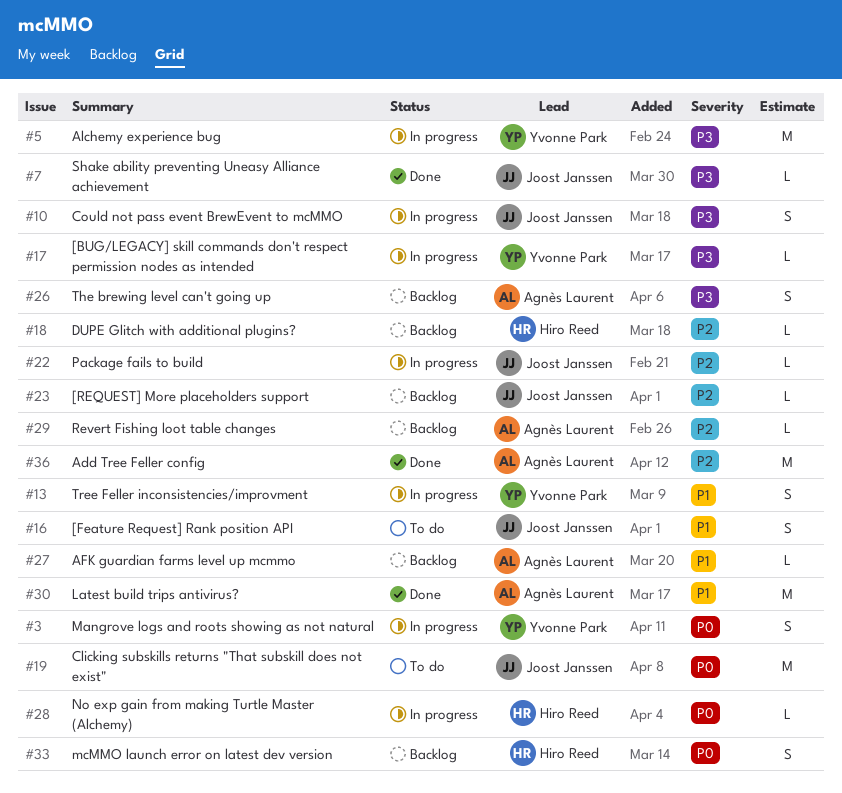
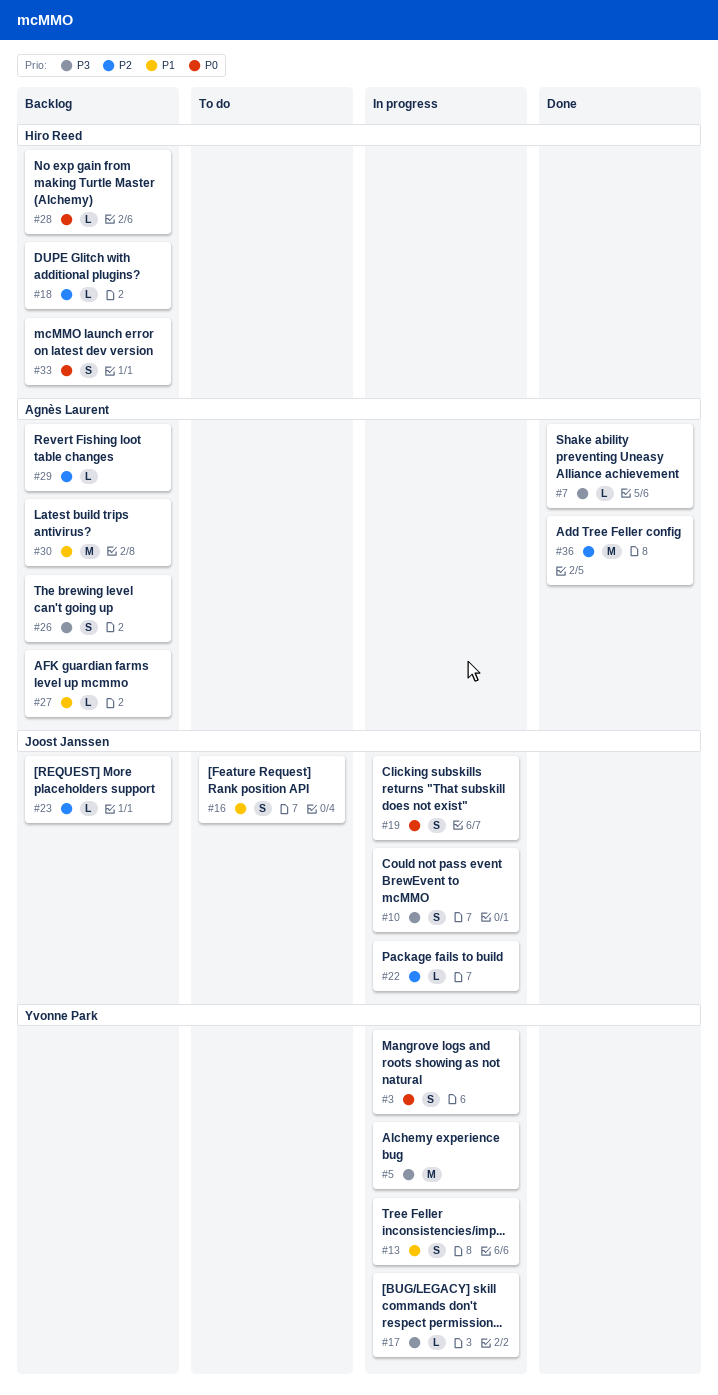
#7, owner: Joost Janssen -> Agnès Laurent
#19, status: To do -> In progress
#19, estimate: M -> S
#28, status: In progress -> Backlog
#30, status: Done -> Backlog

